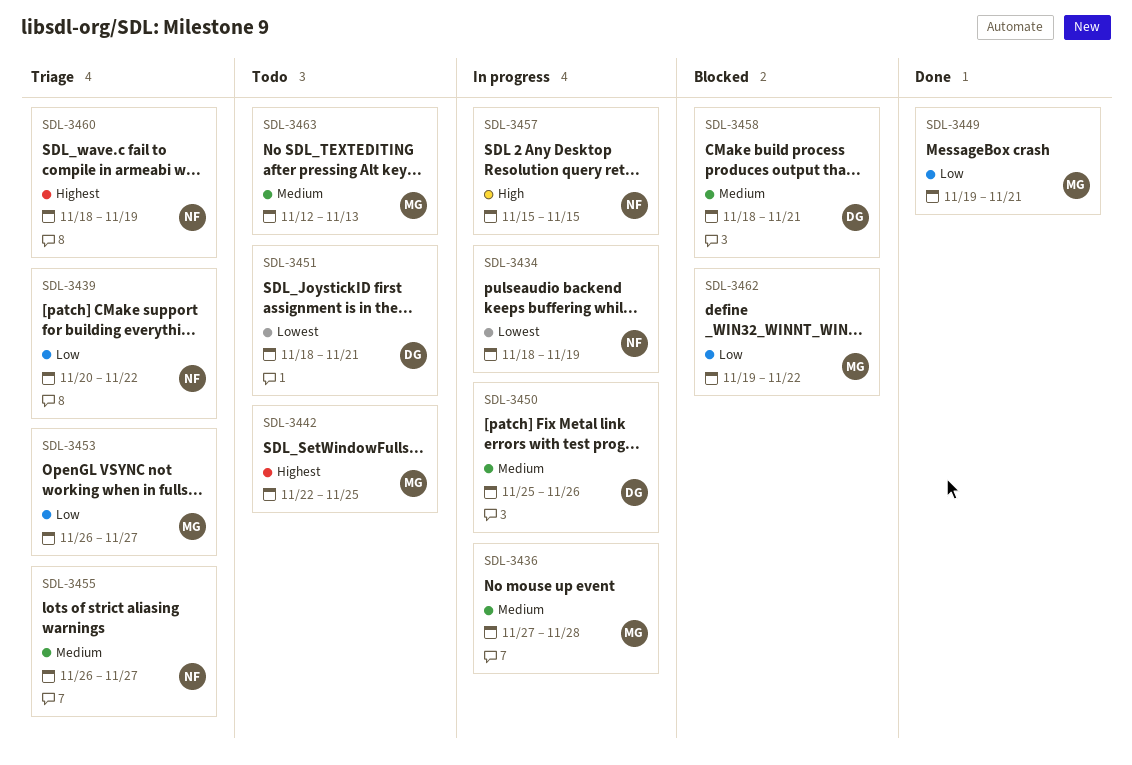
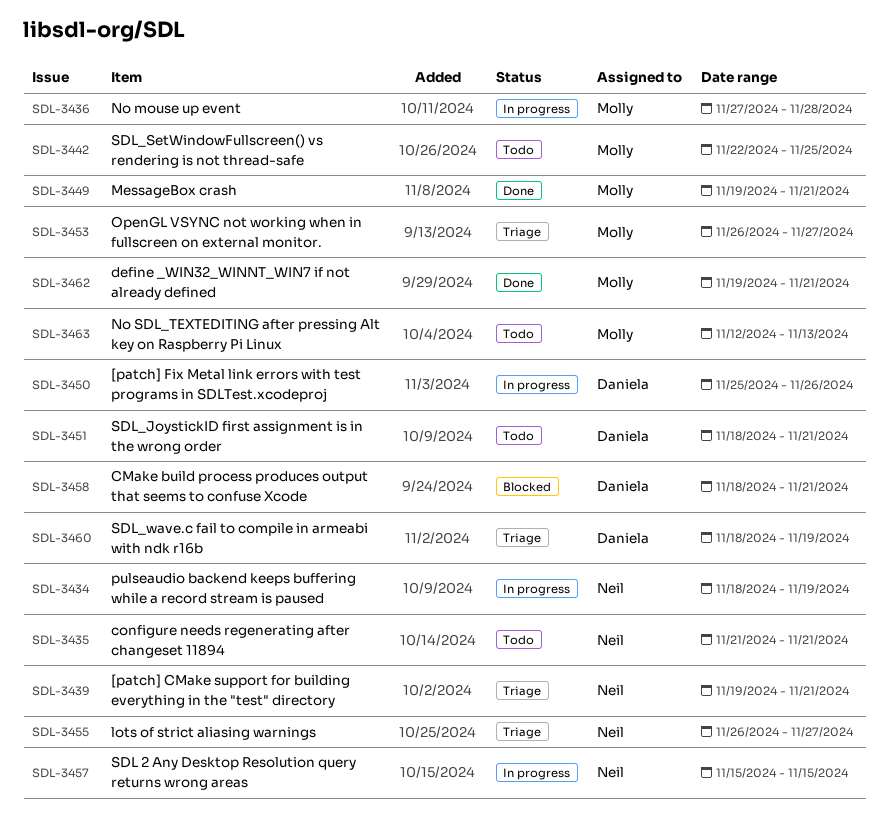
SDL-3435: none -> present
SDL-3439, start: Nov 20 -> Nov 19
SDL-3439, due: Nov 22 -> Nov 21
SDL-3460, owner: Neil -> Daniela
SDL-3462, status: Blocked -> Done
SDL-3462, due: Nov 22 -> Nov 21

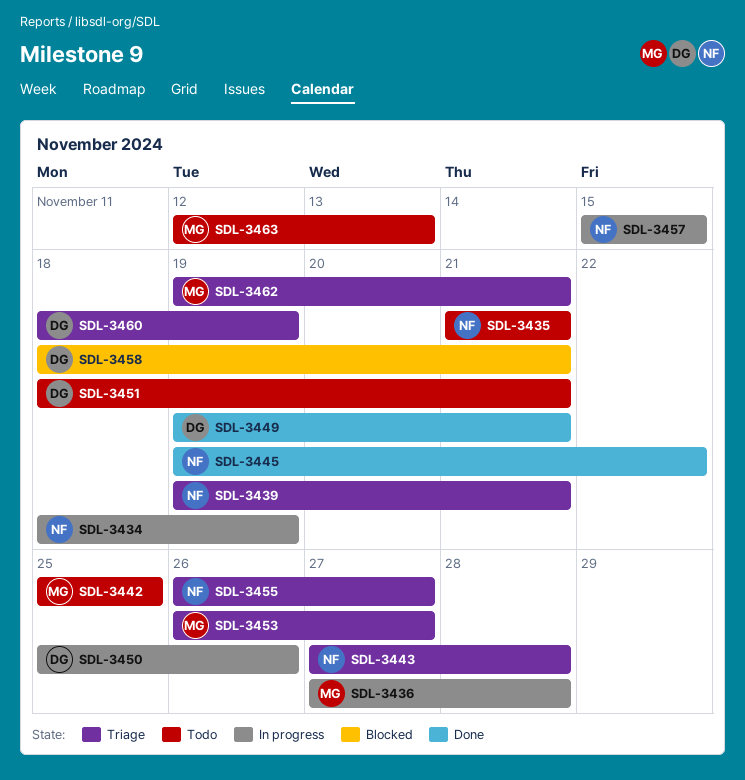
SDL-3442, start: Nov 22 -> Nov 25
SDL-3443: none -> present
SDL-3445: none -> present
SDL-3449, owner: Molly -> Daniela
SDL-3462, status: Done -> Triage

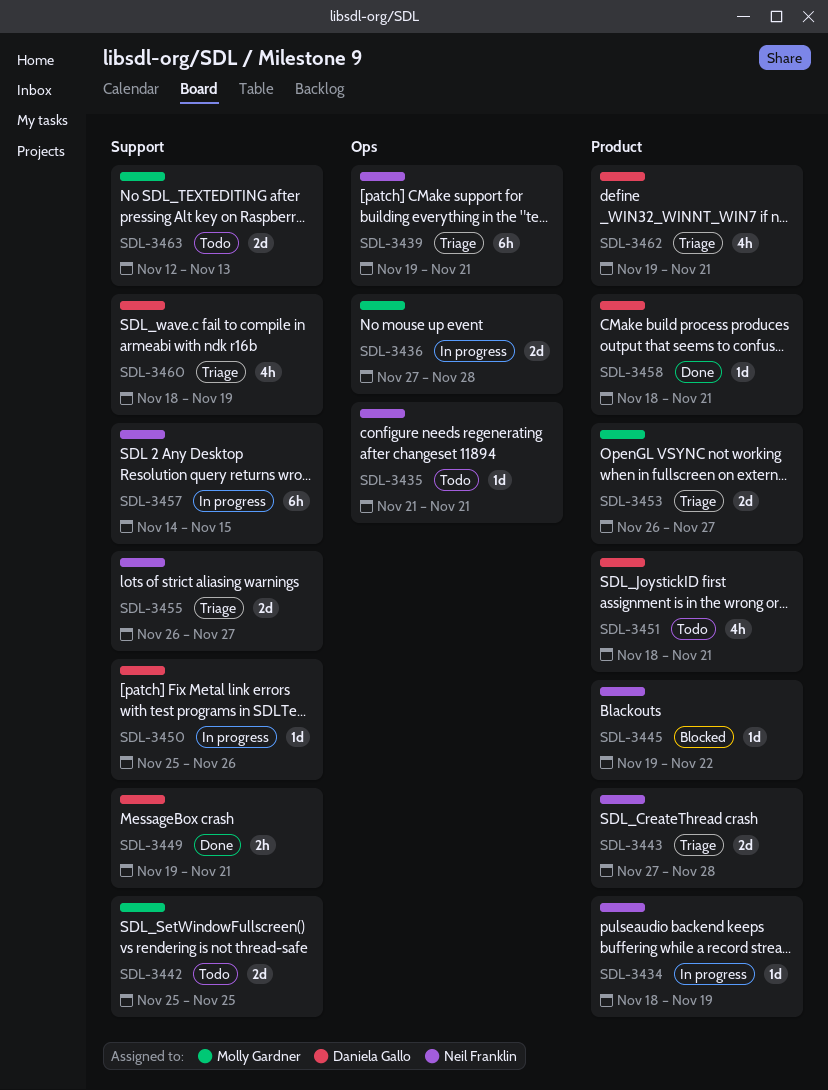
SDL-3445, status: Done -> Blocked
SDL-3457, start: Nov 15 -> Nov 14
SDL-3458, status: Blocked -> Done
SDL-3462, owner: Molly Gardner -> Daniela Gallo

